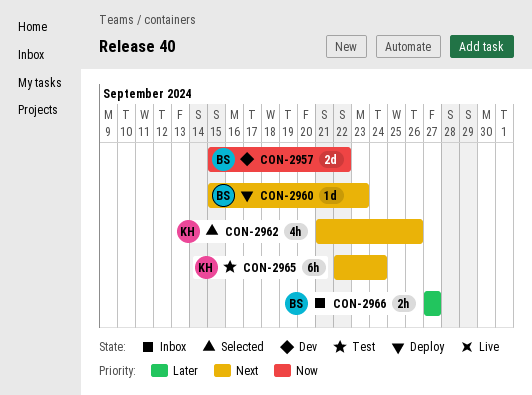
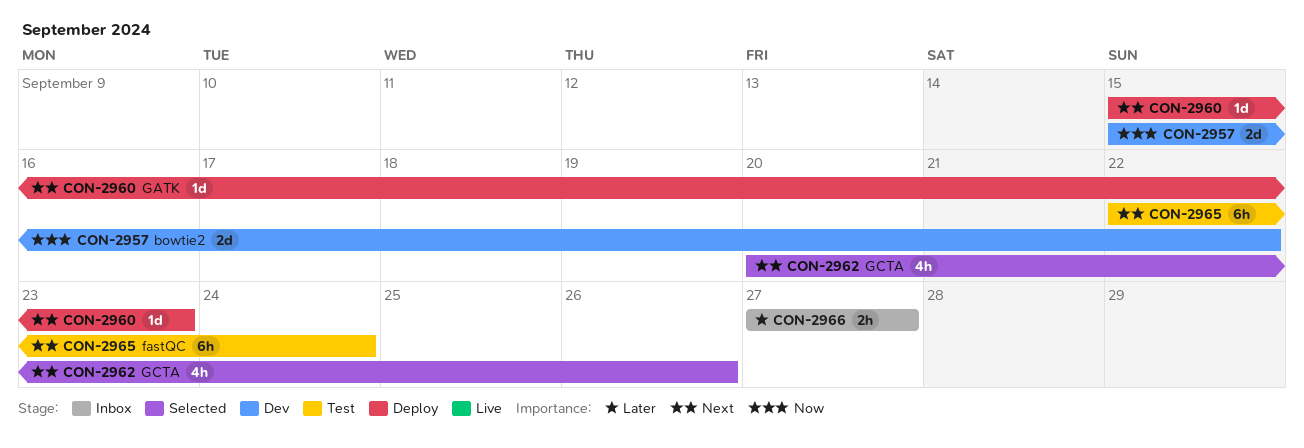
CON-2962, start: Sep 21 -> Sep 20

